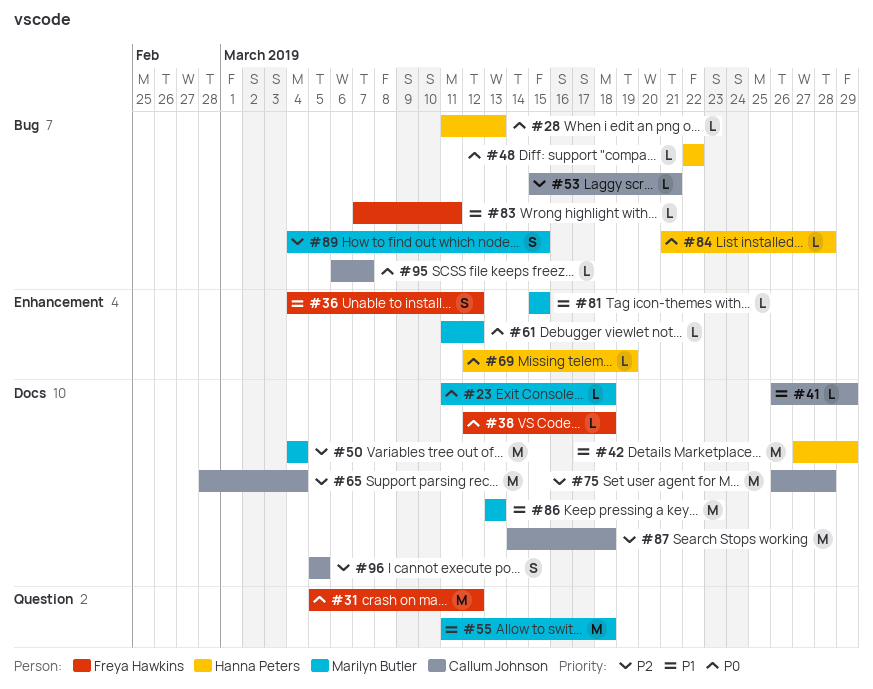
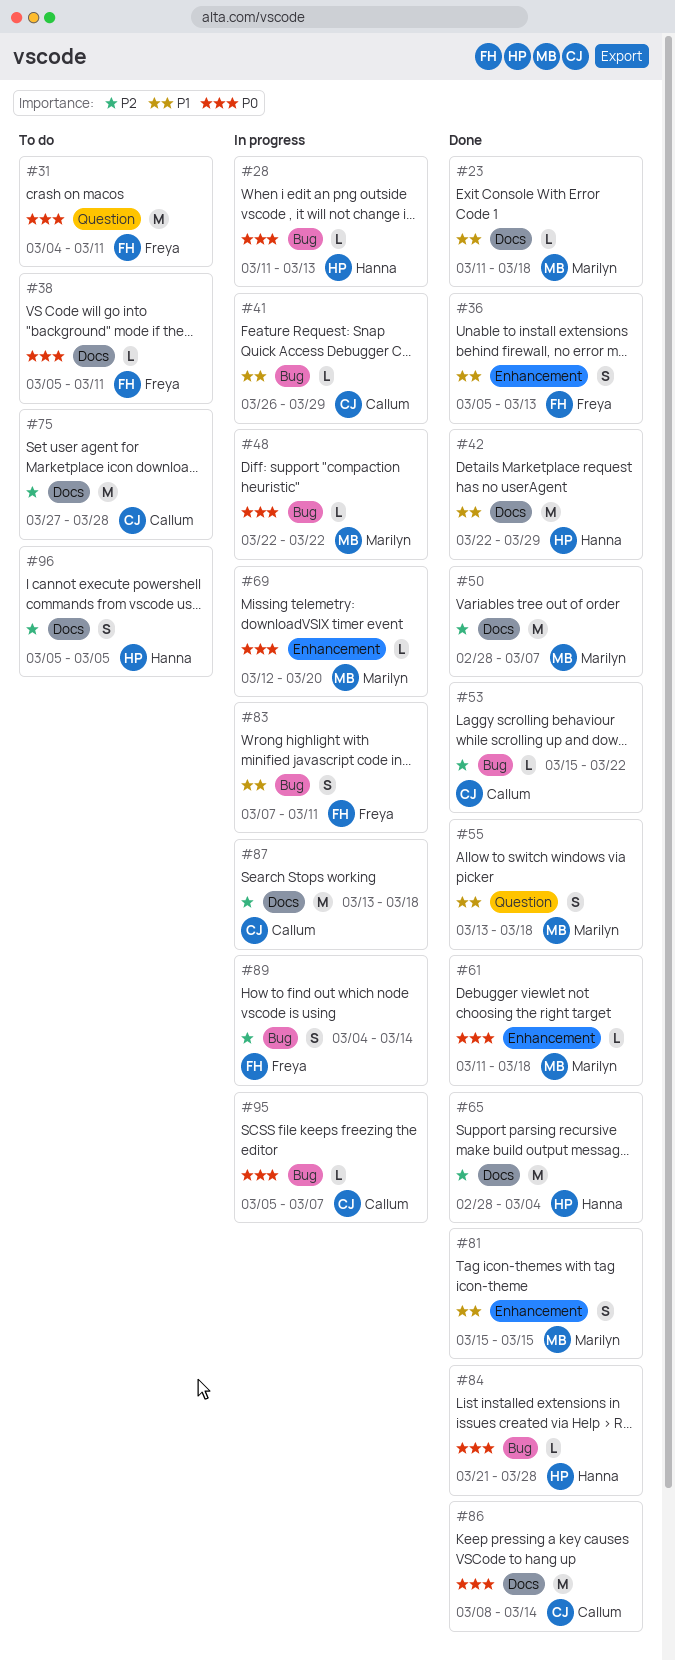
#23, priority: P0 -> P1
#31, start: Mar 5 -> Mar 4
#31, due: Mar 12 -> Mar 11
#36, start: Mar 4 -> Mar 5
#36, due: Mar 12 -> Mar 13
#38, start: Mar 12 -> Mar 5
#38, due: Mar 18 -> Mar 11
#41, label: Docs -> Bug
#42, start: Mar 27 -> Mar 22
#48, owner: Hanna Peters -> Marilyn Butler
#50, start: Mar 4 -> Feb 28
#50, due: Mar 4 -> Mar 7
#53, due: Mar 21 -> Mar 22
#55, estimate: M -> S
#55, start: Mar 11 -> Mar 13
#61, due: Mar 12 -> Mar 18
#65, owner: Callum Johnson -> Hanna Peters
#69, owner: Hanna Peters -> Marilyn Butler
#69, due: Mar 19 -> Mar 20
#75, start: Mar 26 -> Mar 27
#81, estimate: L -> S
#83, estimate: L -> S
#86, owner: Marilyn Butler -> Callum Johnson
#86, priority: P1 -> P0
#86, start: Mar 13 -> Mar 8
#86, due: Mar 13 -> Mar 14
#87, start: Mar 14 -> Mar 13
#89, owner: Marilyn Butler -> Freya Hawkins
#89, due: Mar 15 -> Mar 14
#95, start: Mar 6 -> Mar 5
#96, owner: Callum Johnson -> Hanna Peters

